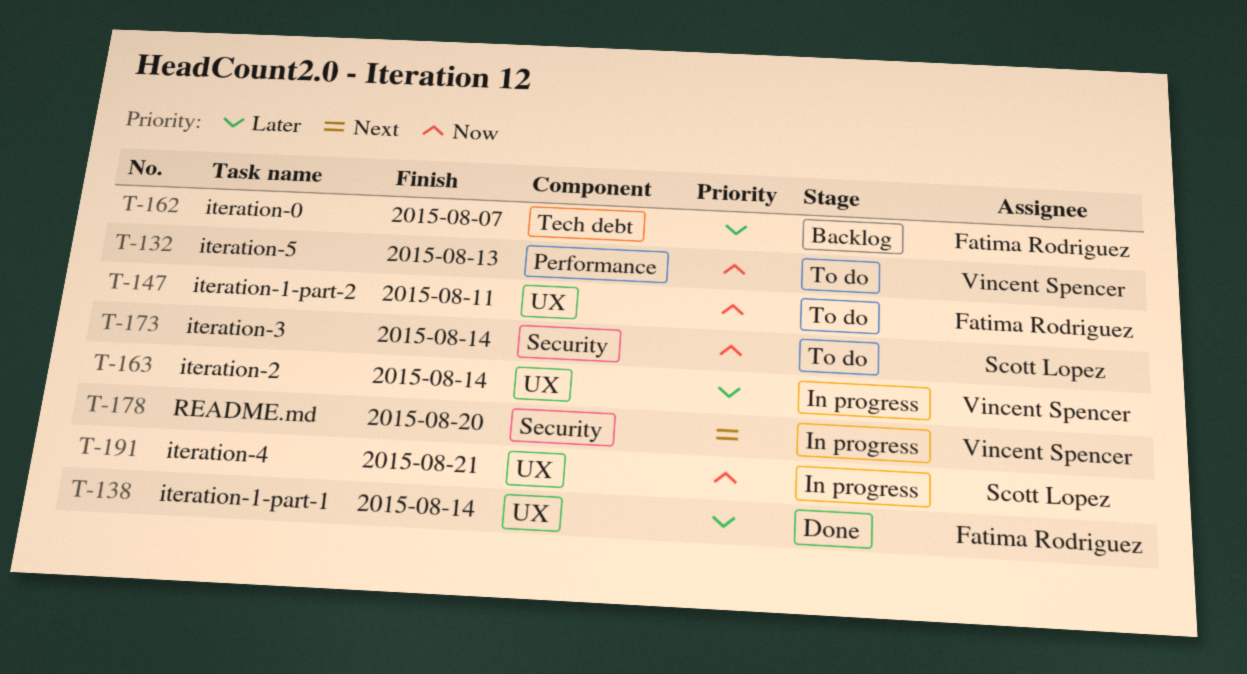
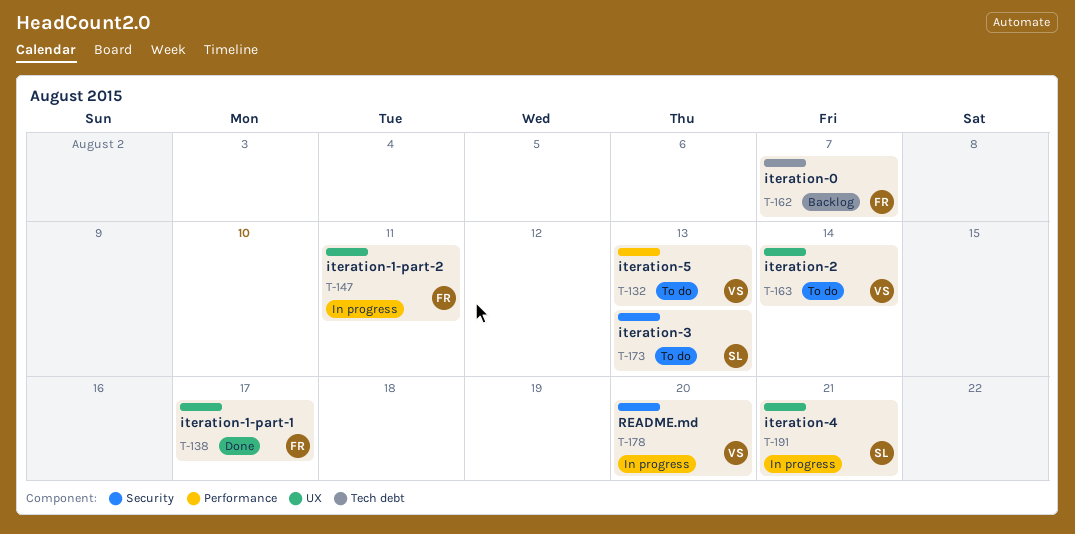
T-138, due: Aug 14 -> Aug 17
T-147, status: To do -> In progress
T-163, status: In progress -> To do
T-173, due: Aug 14 -> Aug 13

